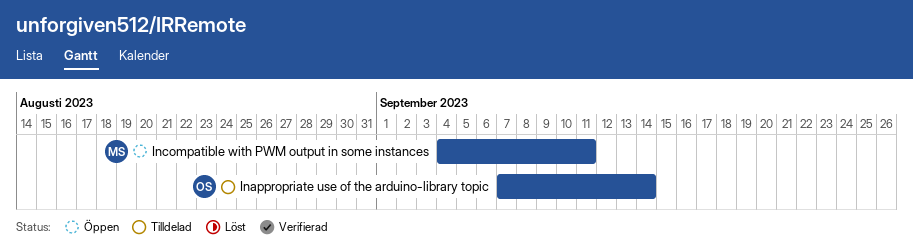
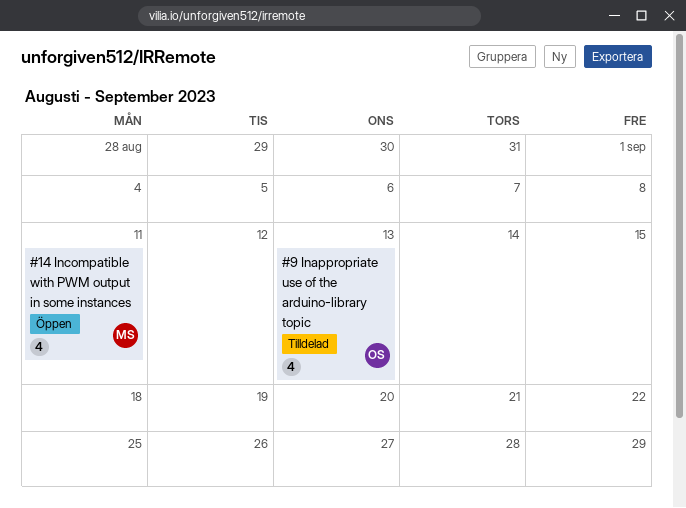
Inappropriate use of the arduino-library topic, due: Sep 14 -> Sep 13

